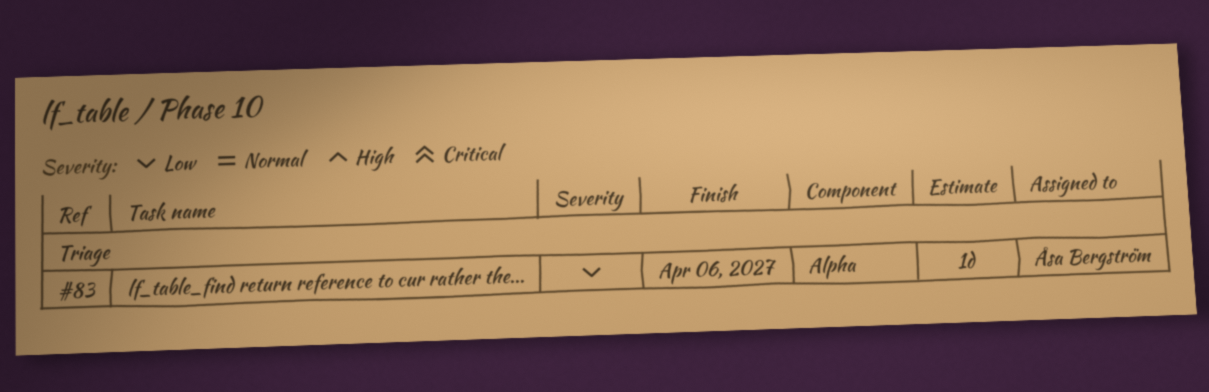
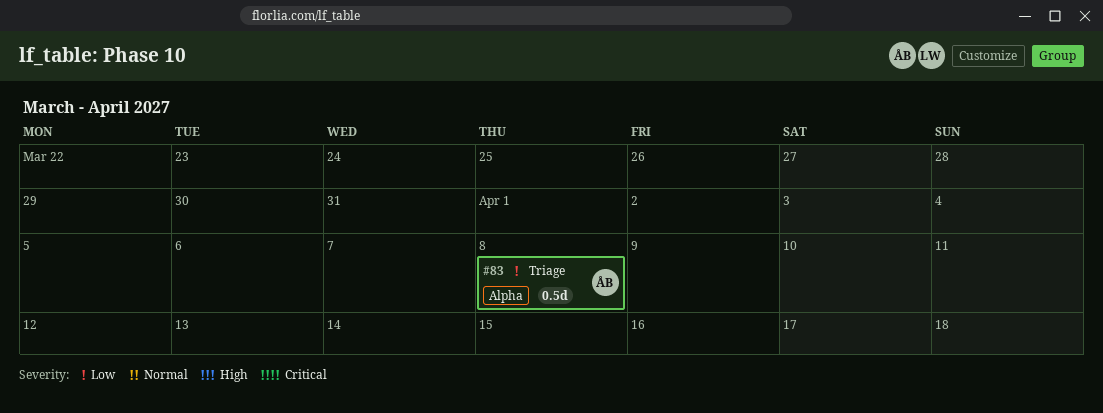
#83, estimate: 1d -> 0.5d
#83, due: Apr 6 -> Apr 8

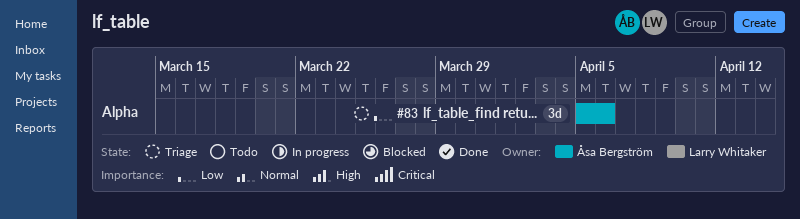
#83, estimate: 0.5d -> 3d
#83, due: Apr 8 -> Apr 6

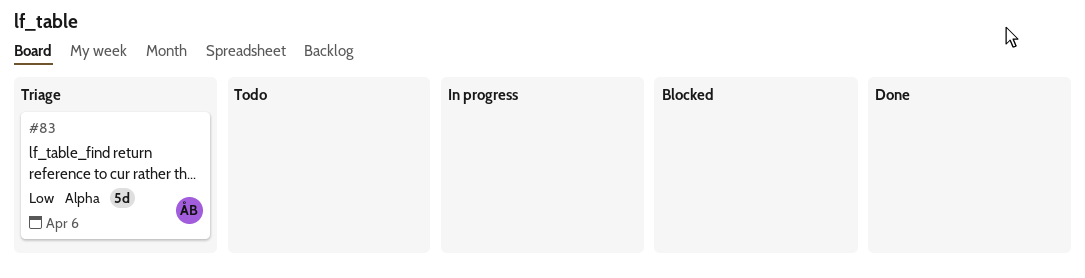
#83, estimate: 3d -> 5d

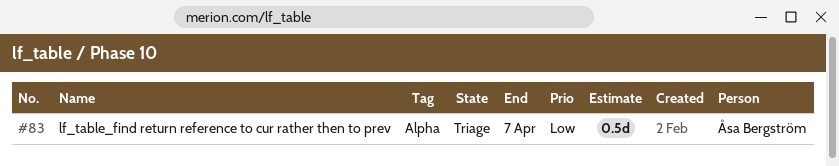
#83, estimate: 5d -> 0.5d
#83, due: Apr 6 -> Apr 7

